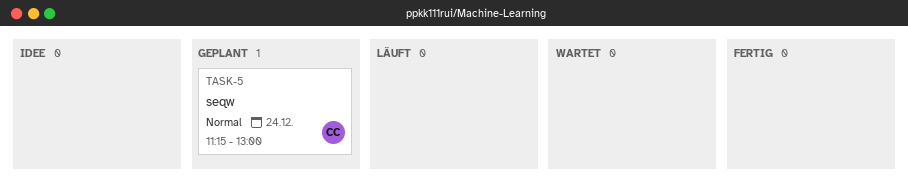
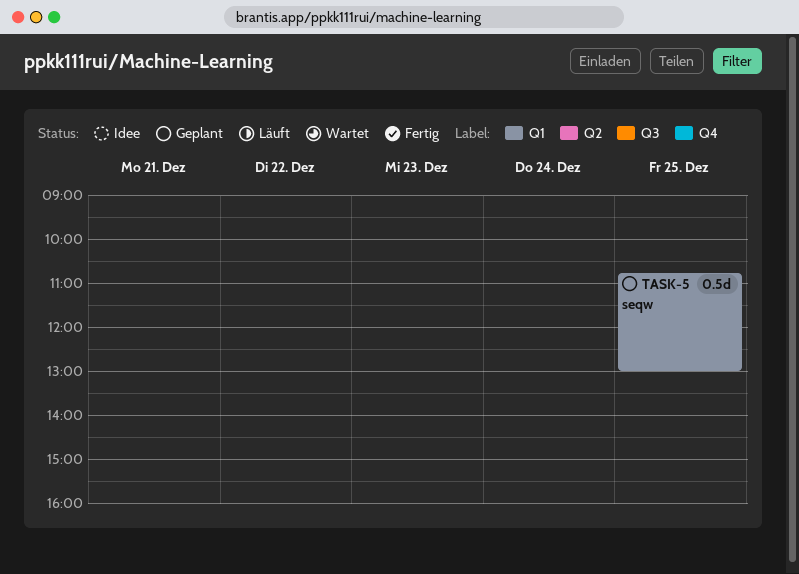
TASK-5, day: Dec 24 -> Dec 25
TASK-5, begins: 11:15 -> 10:45

